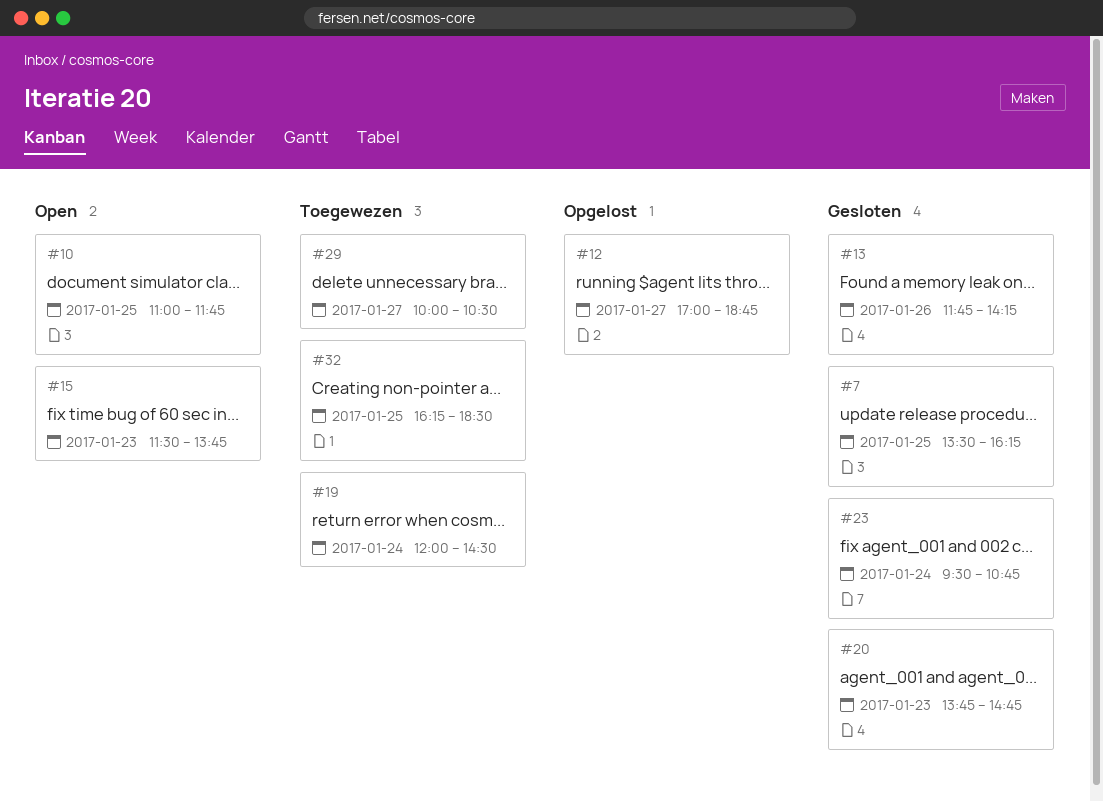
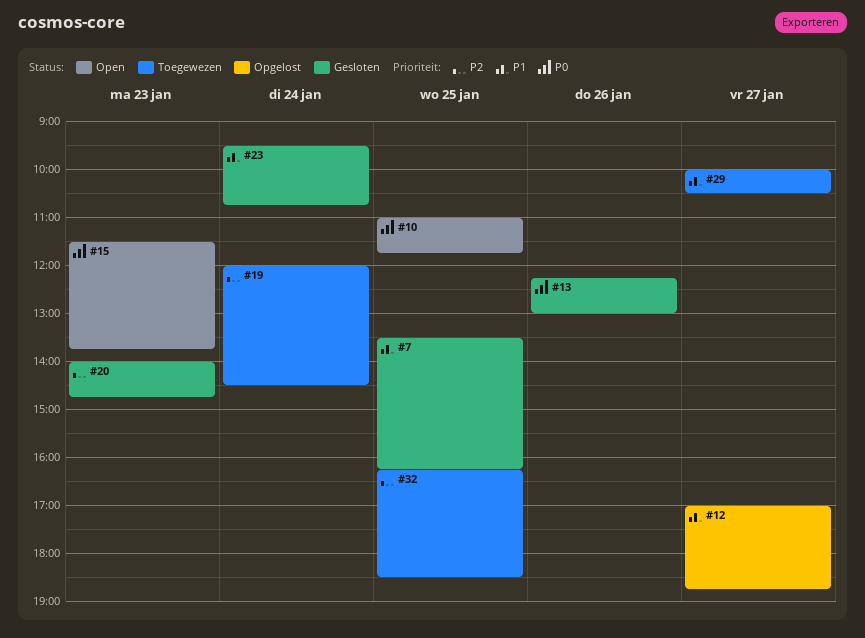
#13, begins: 11:45 -> 12:15
#13, ends: 14:15 -> 13:00
#20, begins: 13:45 -> 14:00

